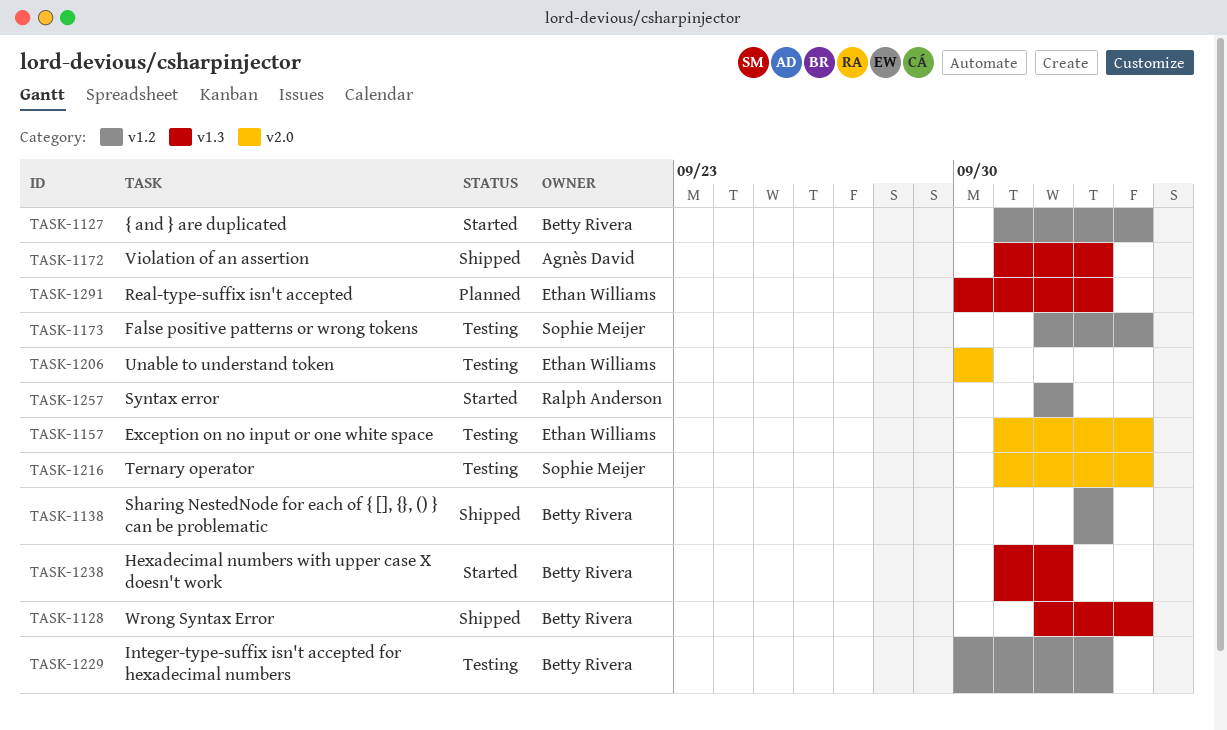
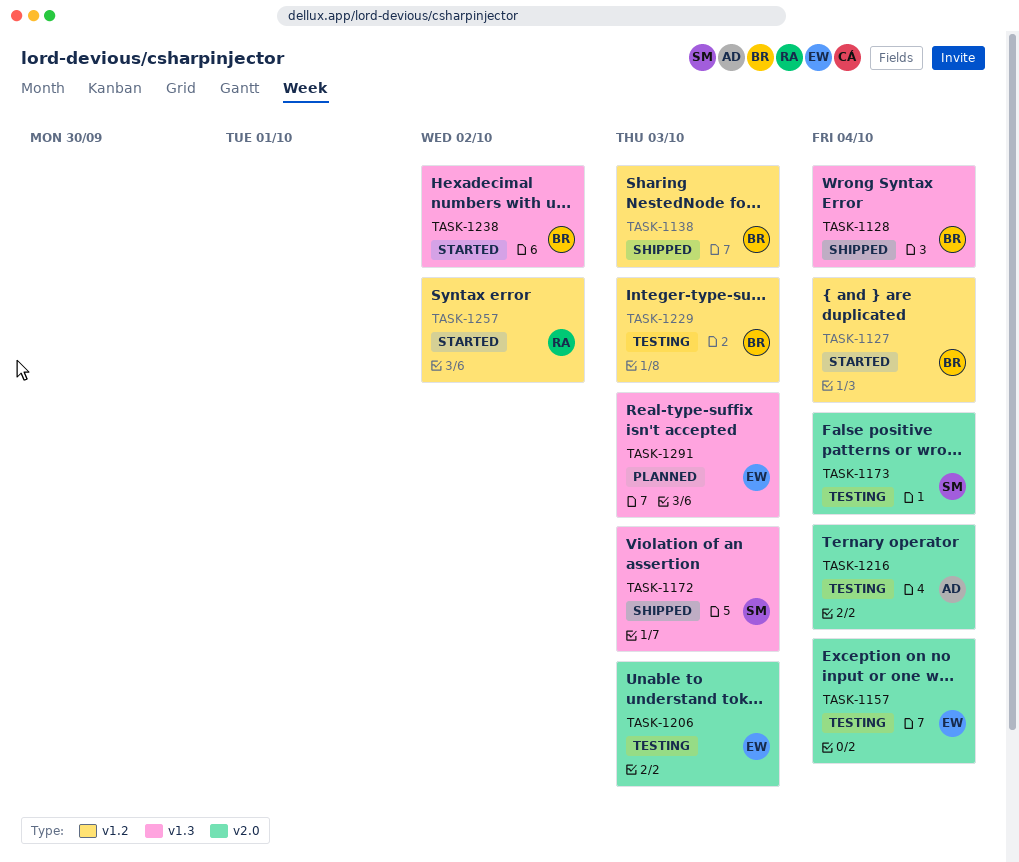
TASK-1172, owner: Agnès David -> Sophie Meijer
TASK-1173, label: v1.2 -> v2.0
TASK-1206, due: Sep 30 -> Oct 3
TASK-1216, owner: Sophie Meijer -> Agnès David

